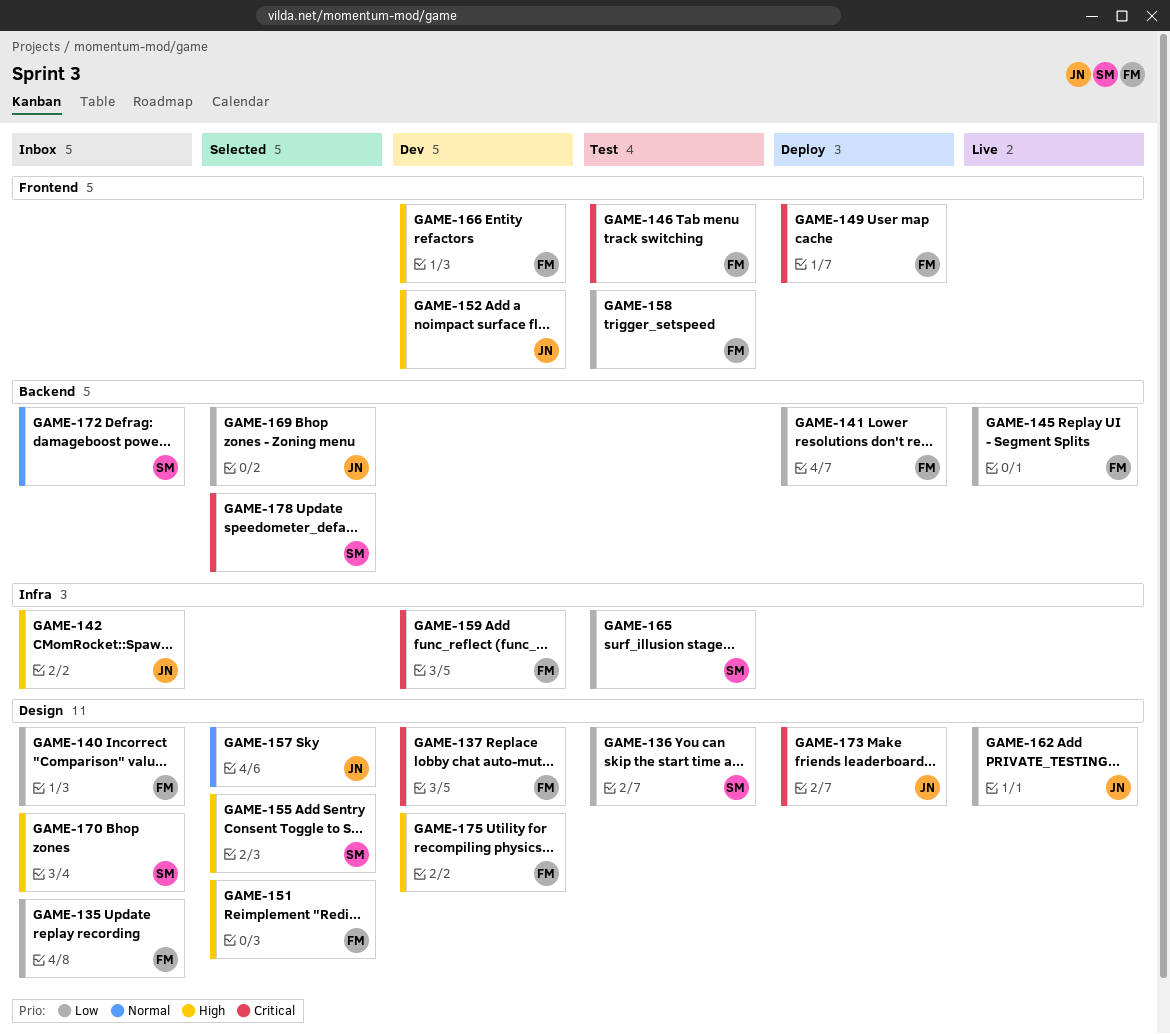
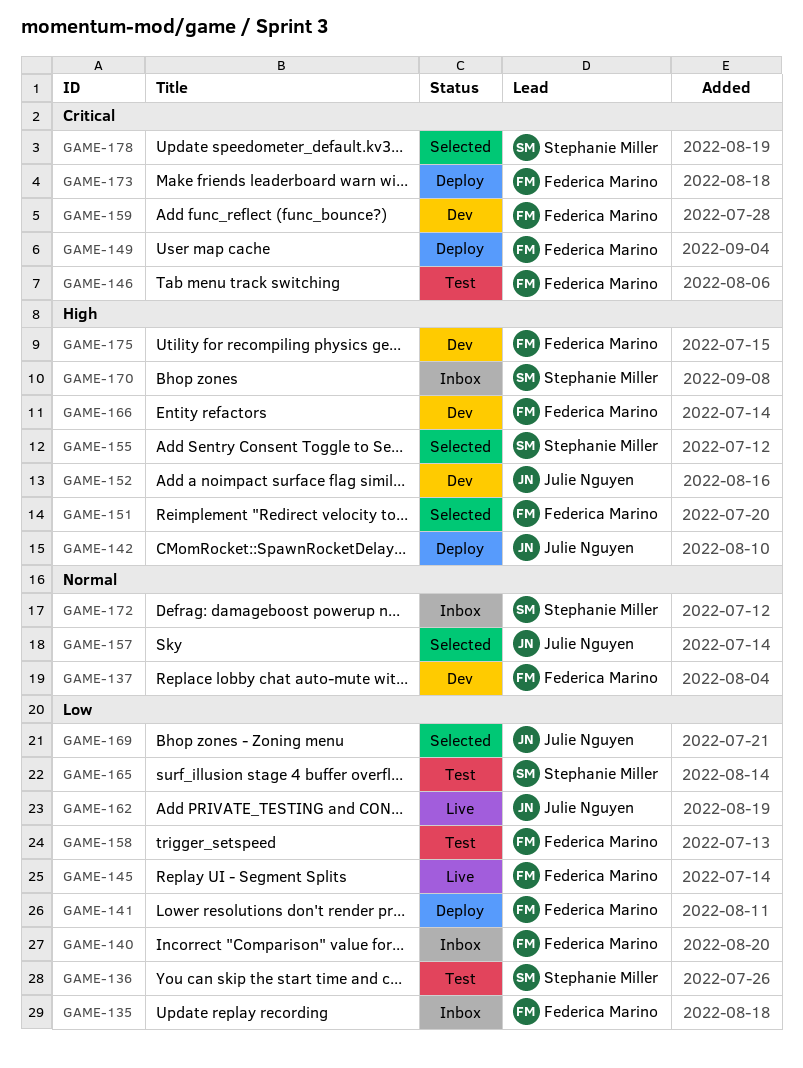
GAME-137, priority: Critical -> Normal
GAME-142, status: Inbox -> Deploy
GAME-173, owner: Julie Nguyen -> Federica Marino

